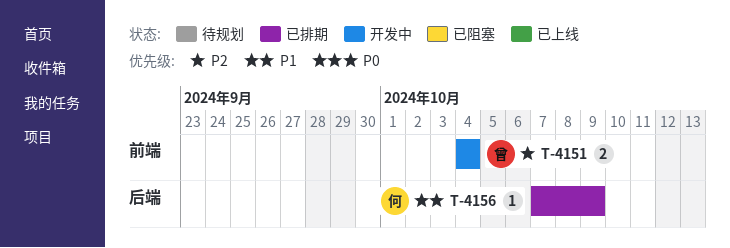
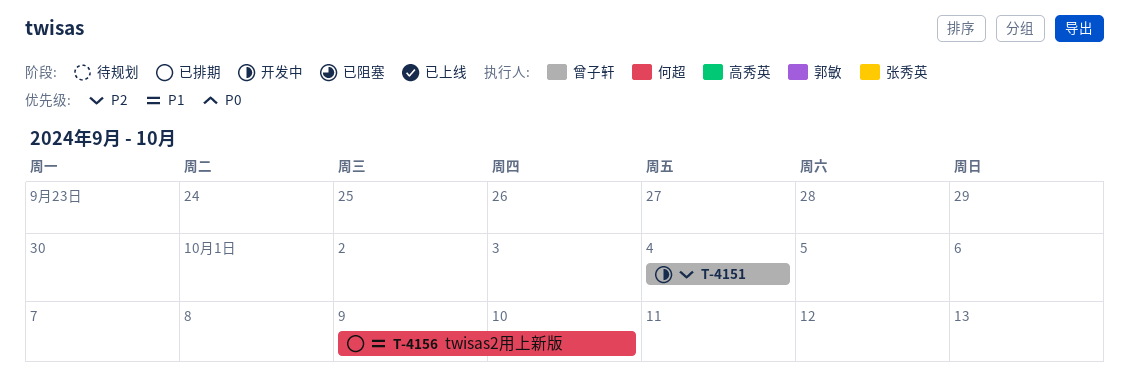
T-4156, start: Oct 7 -> Oct 9
T-4156, due: Oct 9 -> Oct 10

